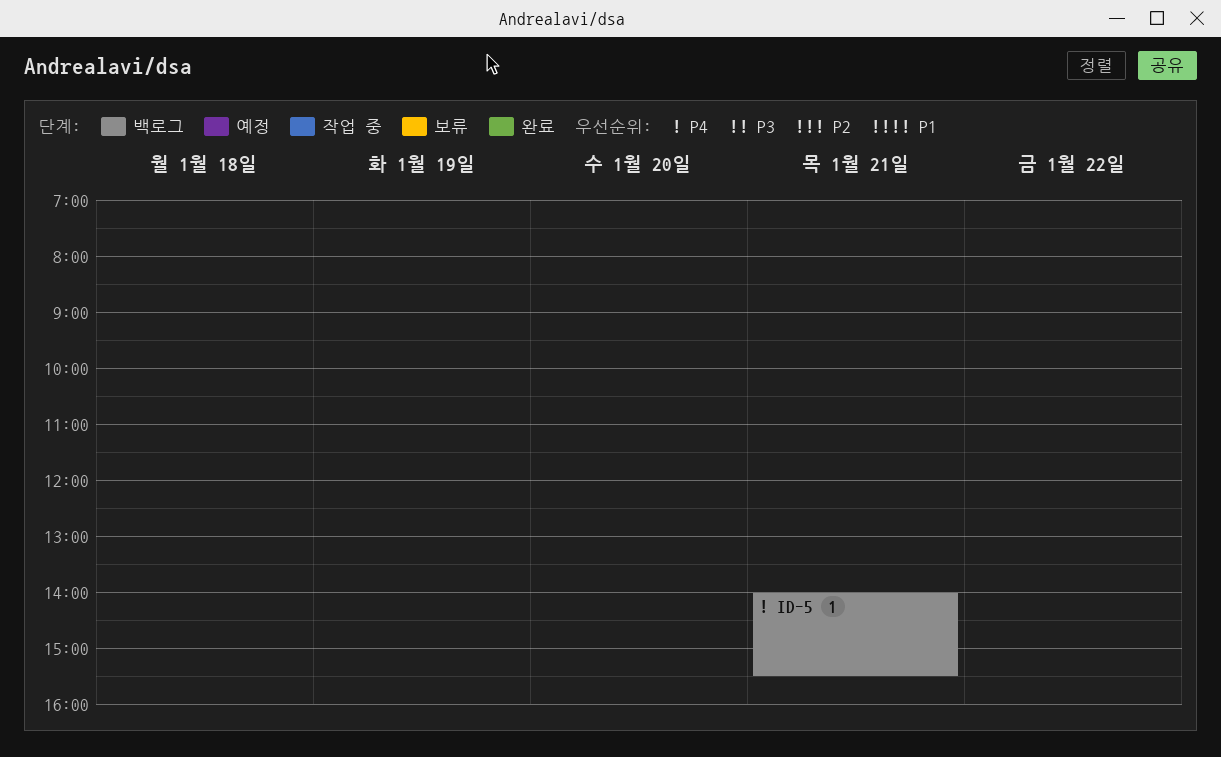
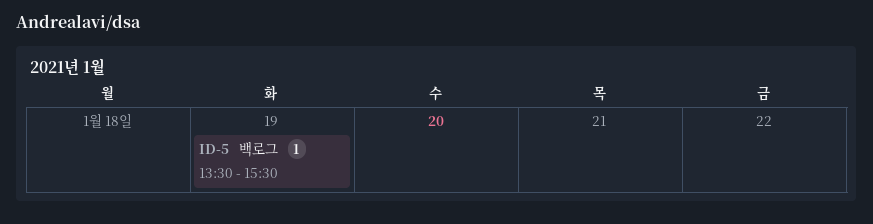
ID-5, day: Jan 21 -> Jan 19
ID-5, begins: 14:00 -> 13:30

